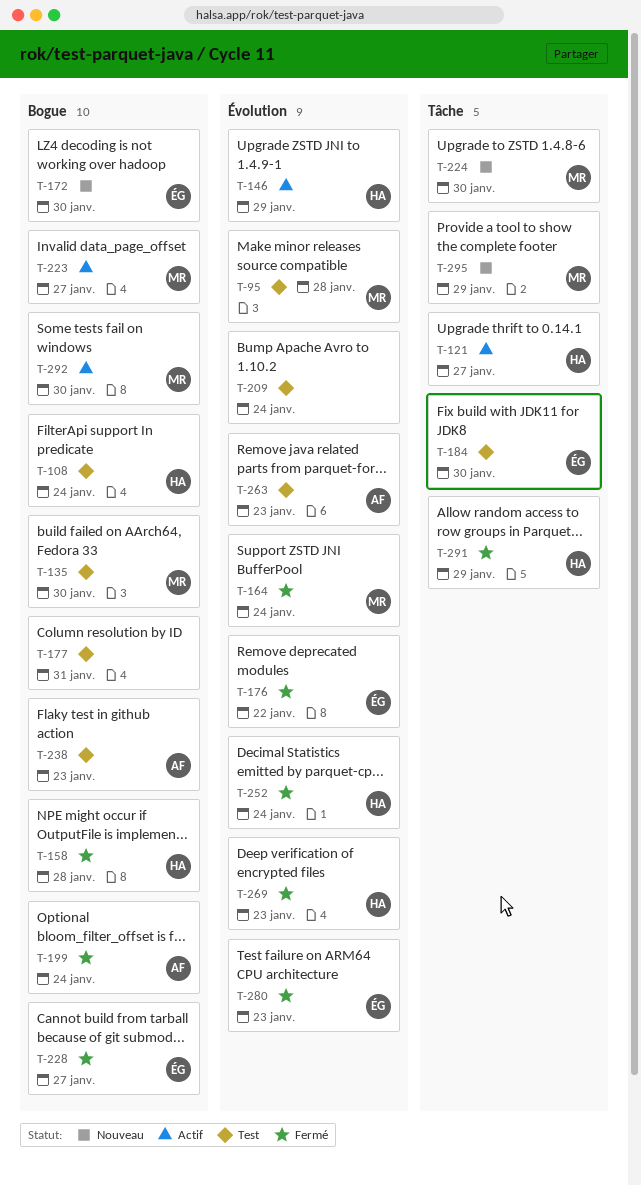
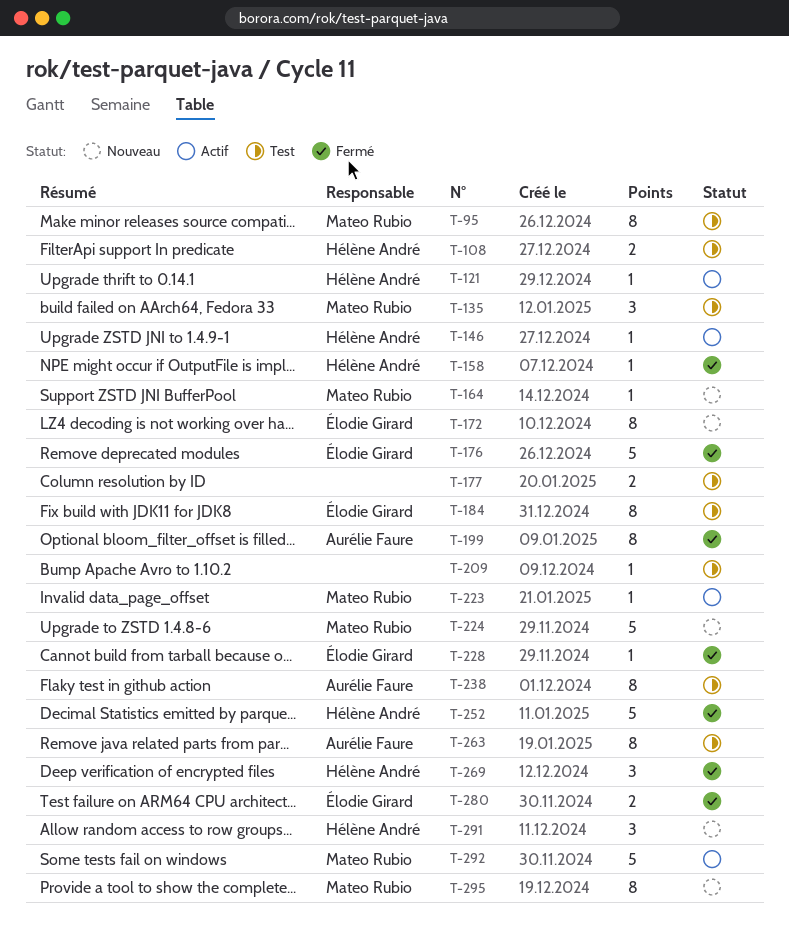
T-164, status: Fermé -> Nouveau
T-291, status: Fermé -> Nouveau

